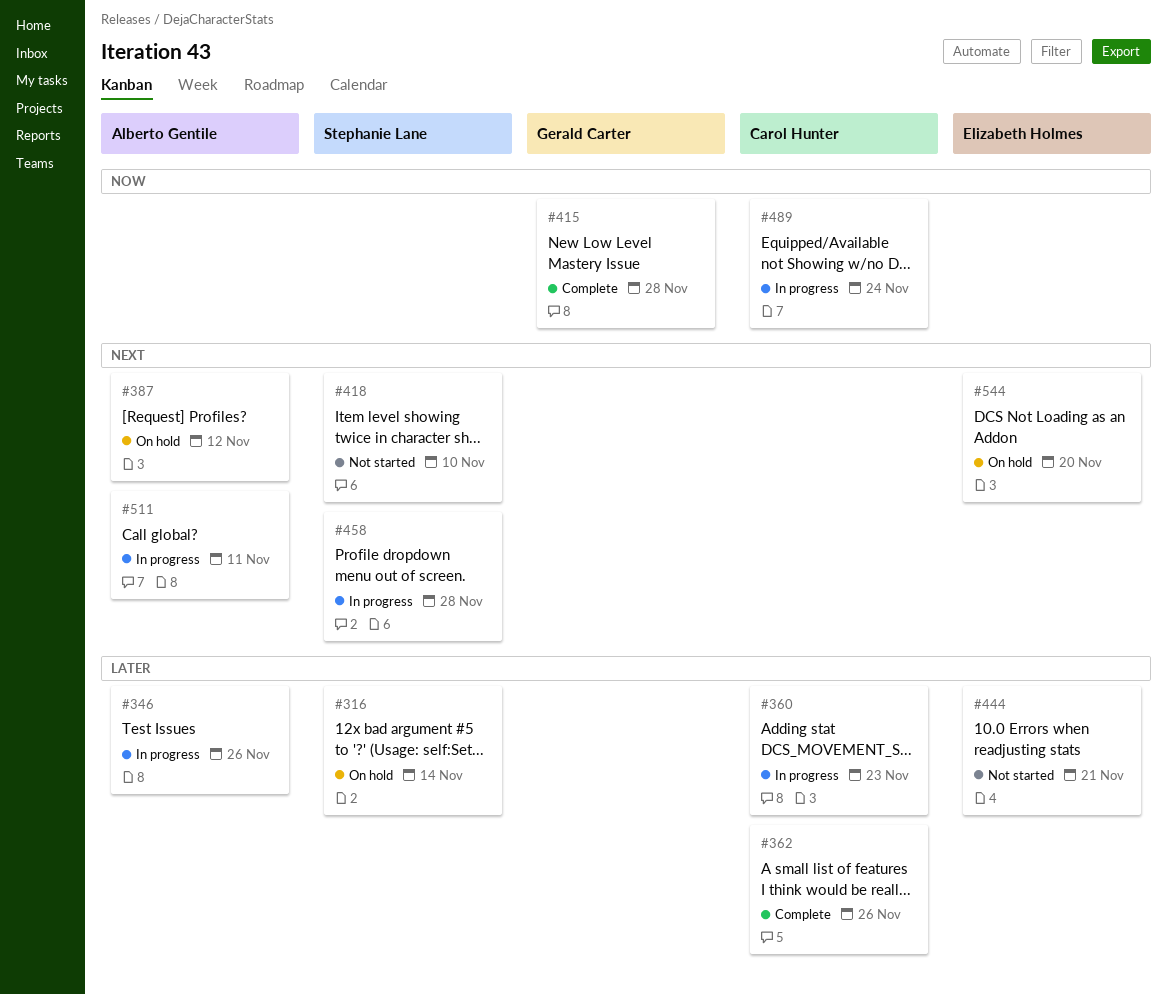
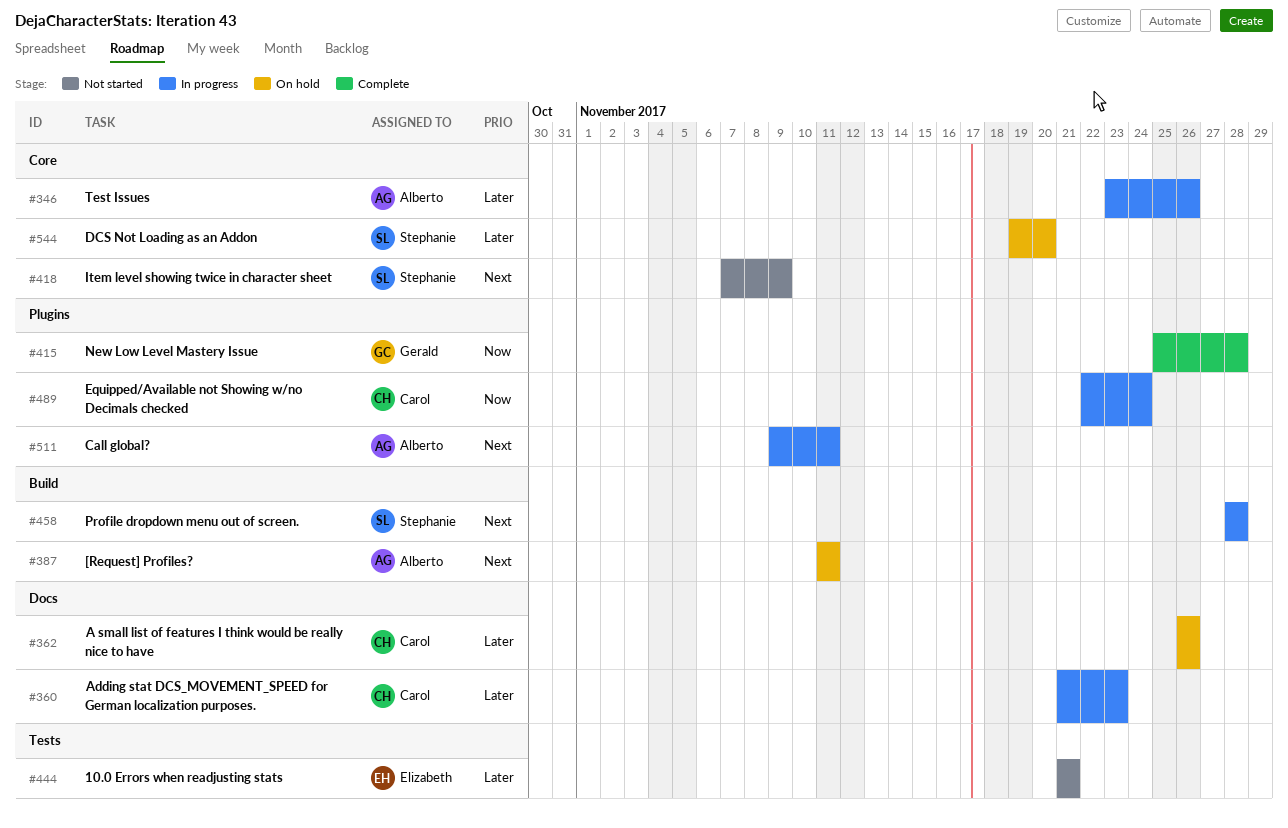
#316: present -> none
#362, status: Complete -> On hold
#387, due: Nov 12 -> Nov 11
#418, due: Nov 10 -> Nov 9
#544, owner: Elizabeth Holmes -> Stephanie Lane
#544, priority: Next -> Later

